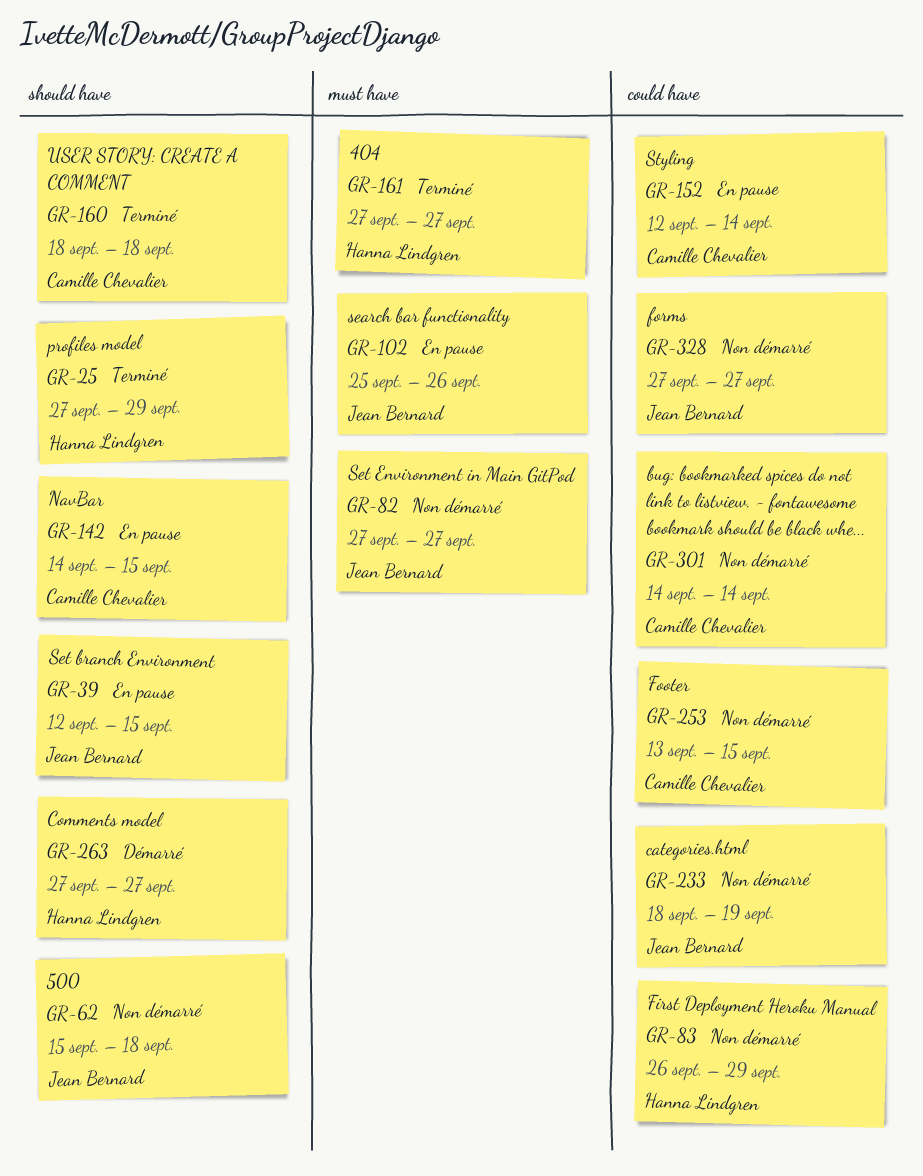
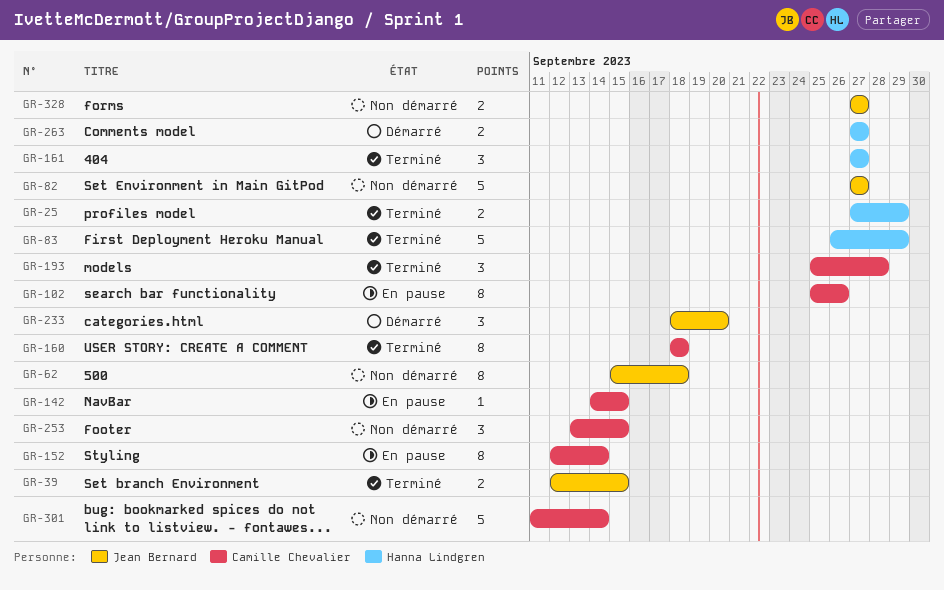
GR-39, status: En pause -> Terminé
GR-83, status: Non démarré -> Terminé
GR-102, owner: Jean Bernard -> Camille Chevalier
GR-193: none -> present
GR-233, status: Non démarré -> Démarré
GR-233, due: Sep 19 -> Sep 20
GR-301, start: Sep 14 -> Sep 11

